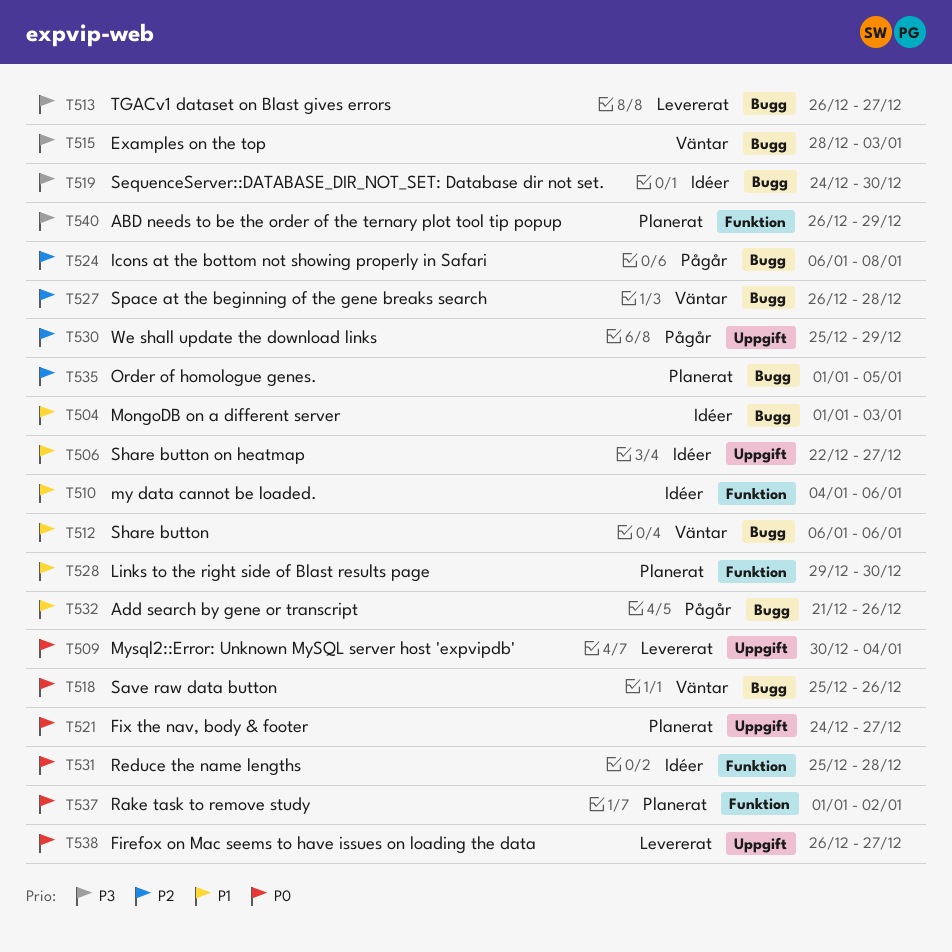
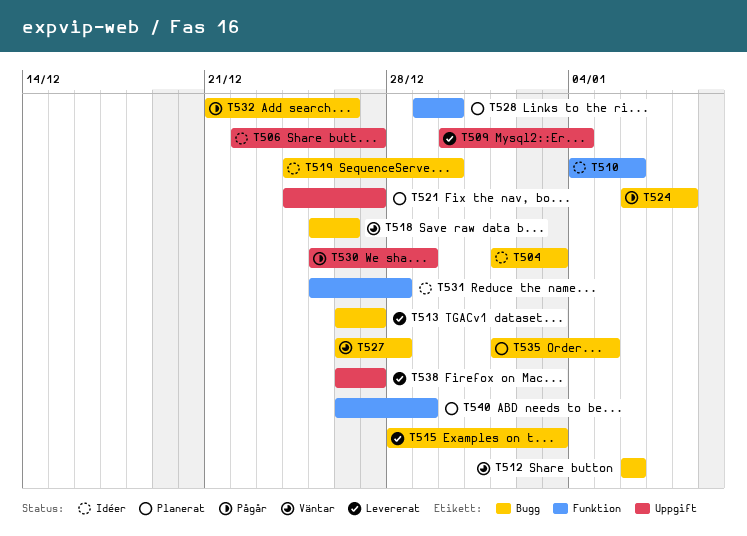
T515, status: Väntar -> Levererat
T537: present -> none

